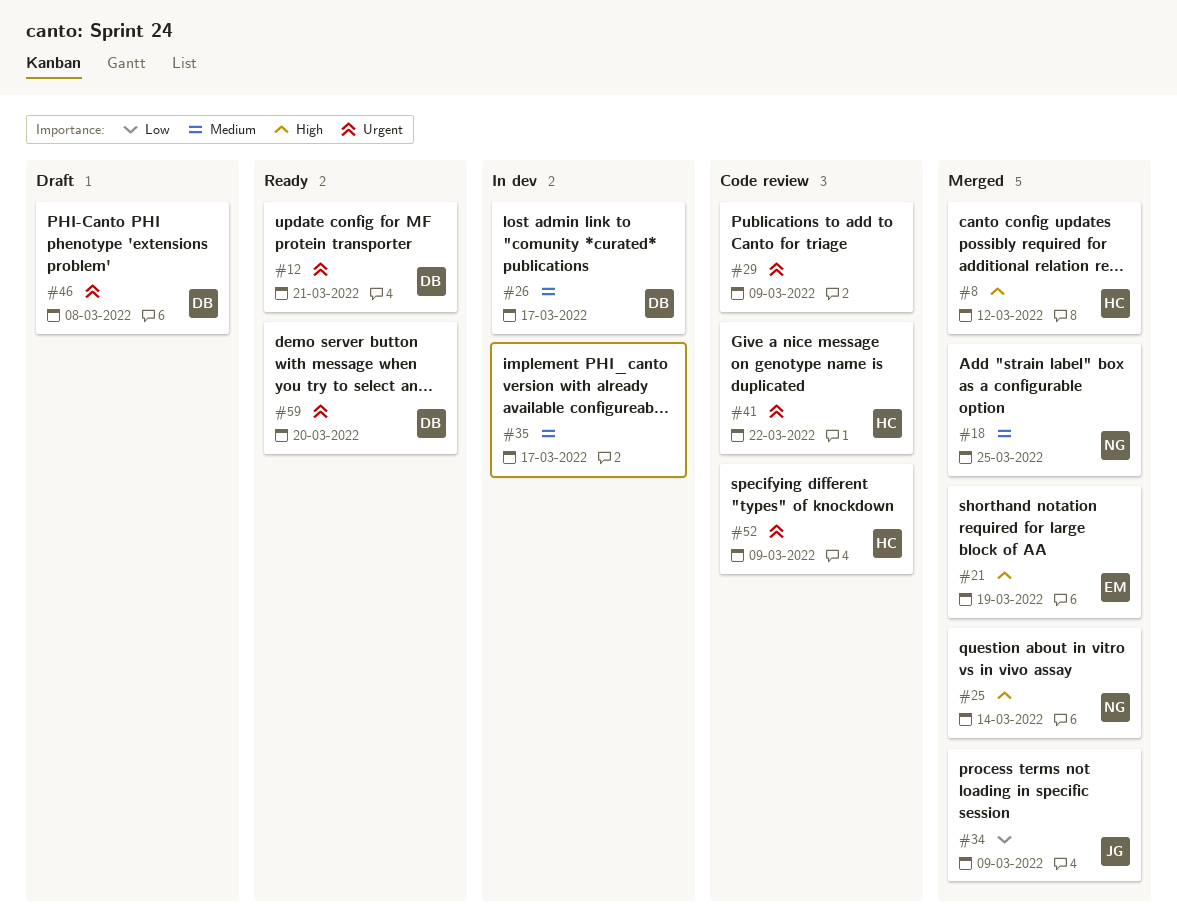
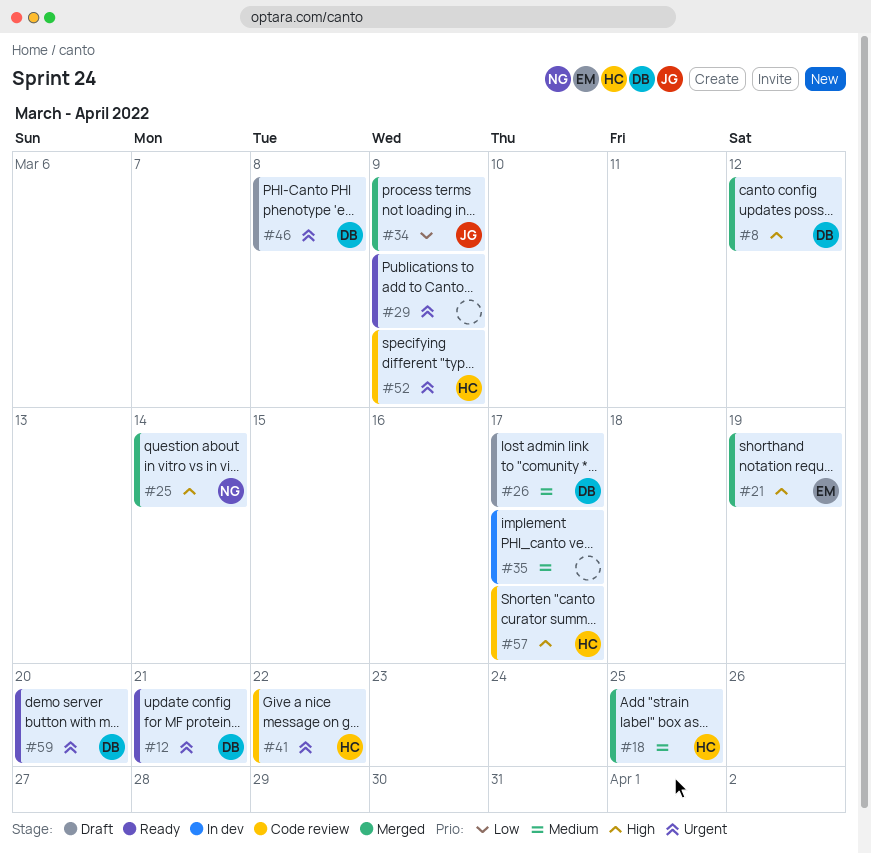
#8, owner: HC -> DB
#18, owner: NG -> HC
#26, status: In dev -> Draft
#29, status: Code review -> Ready
#57: none -> present

